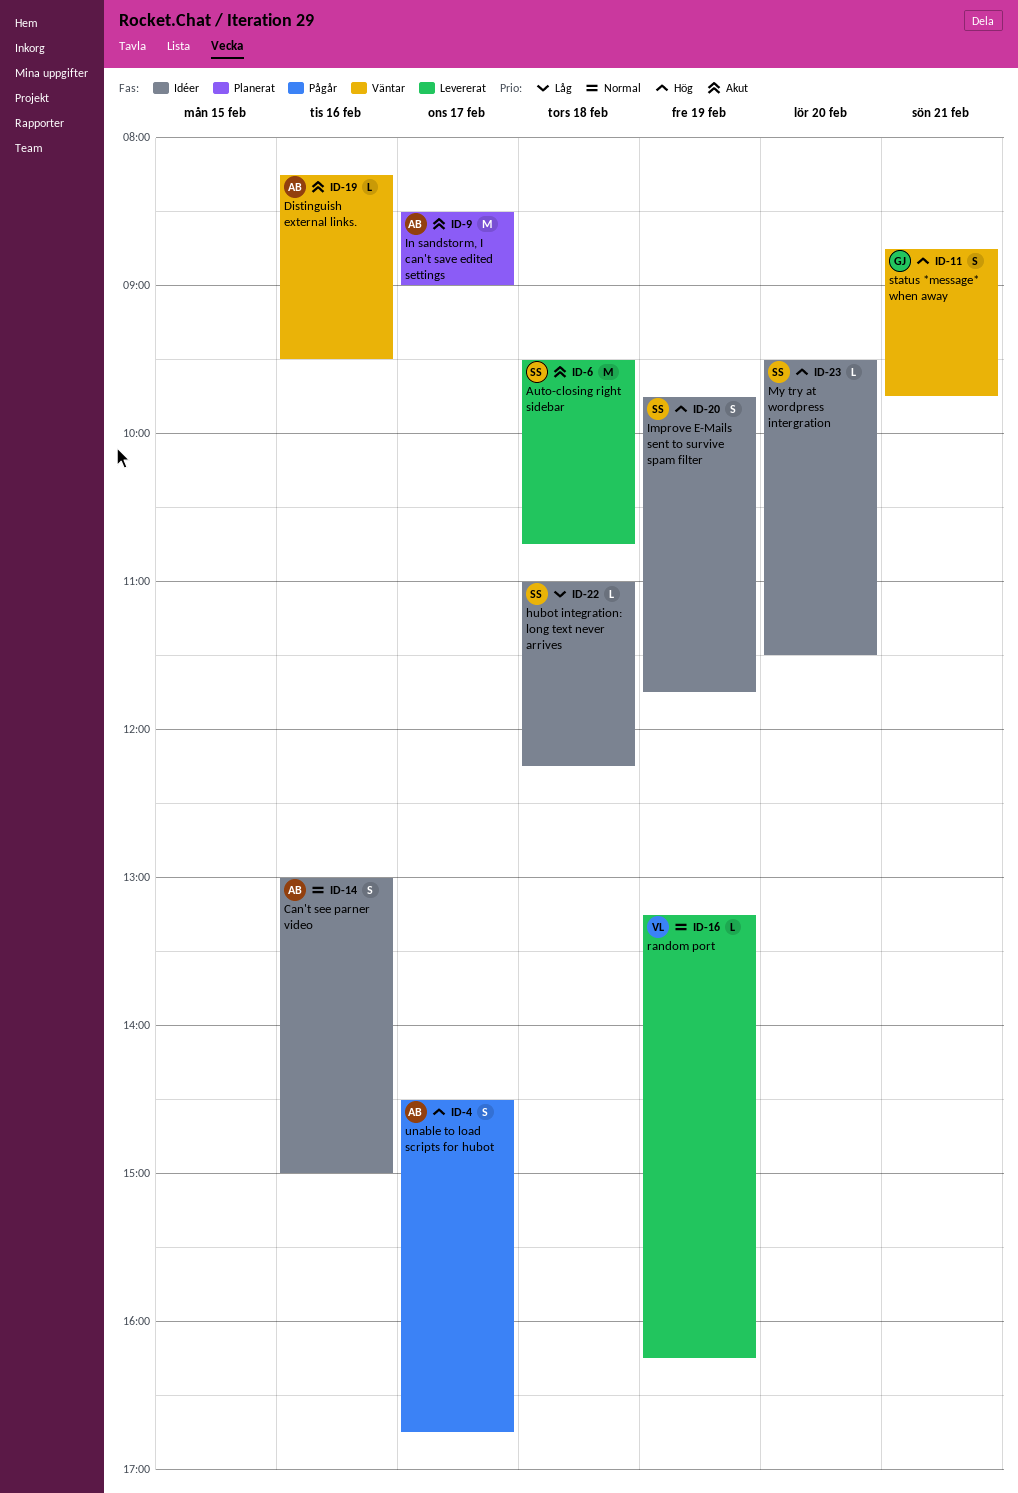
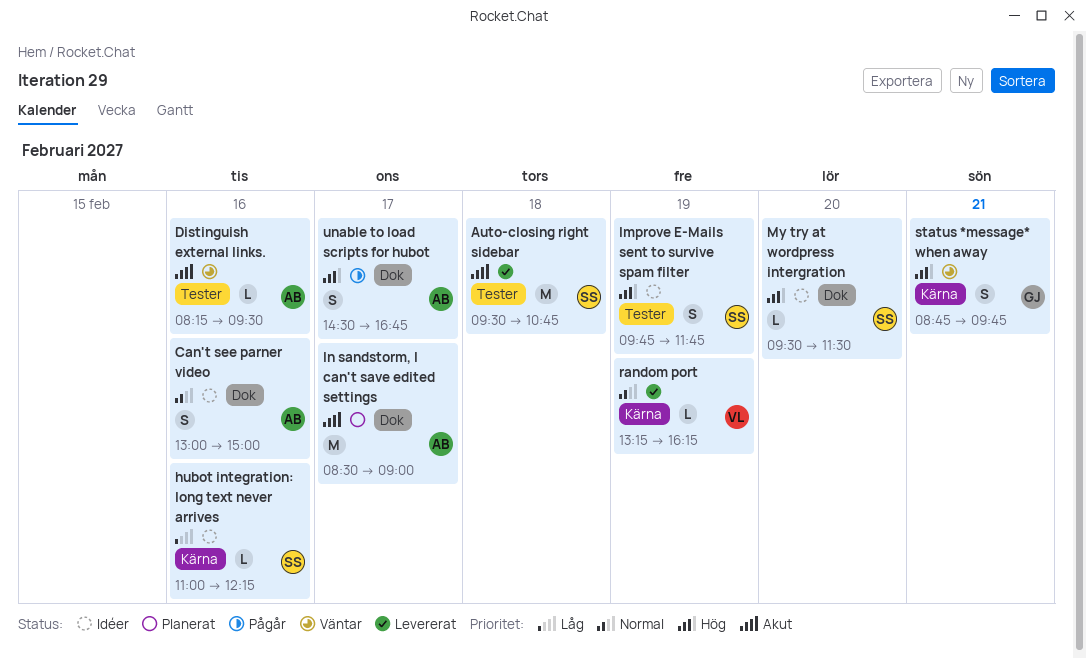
hubot integration: long text never arrives, day: Feb 18 -> Feb 16

